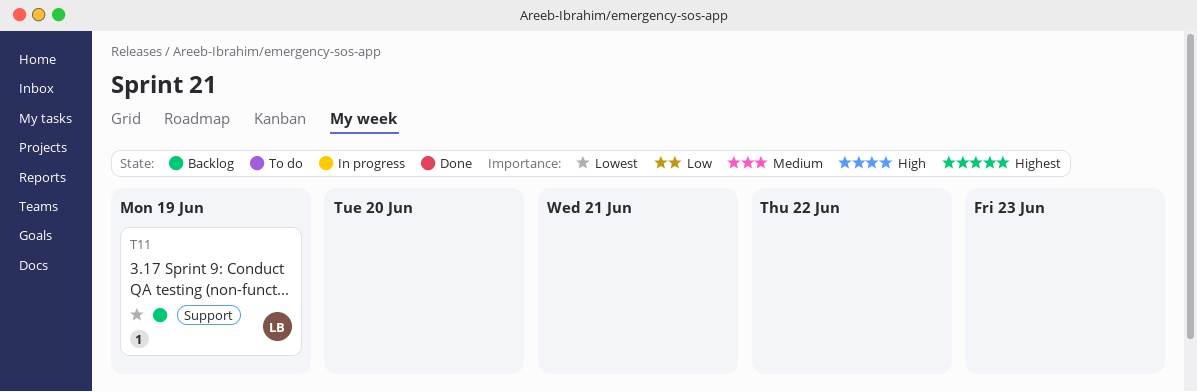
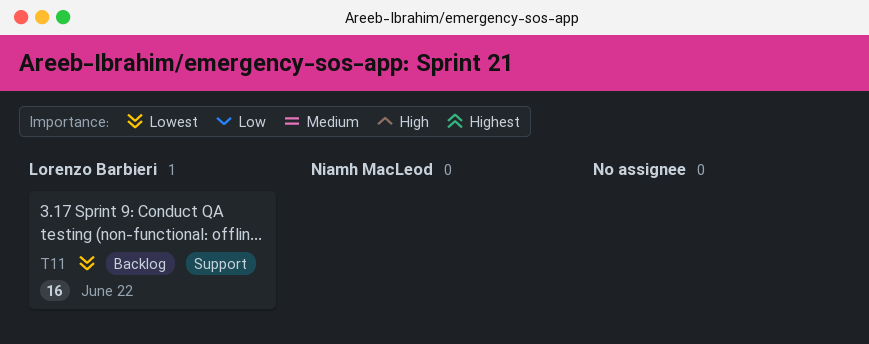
T11, estimate: 1 -> 16
T11, due: Jun 19 -> Jun 22

